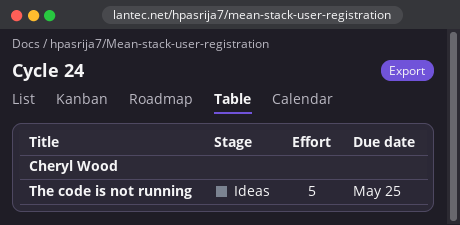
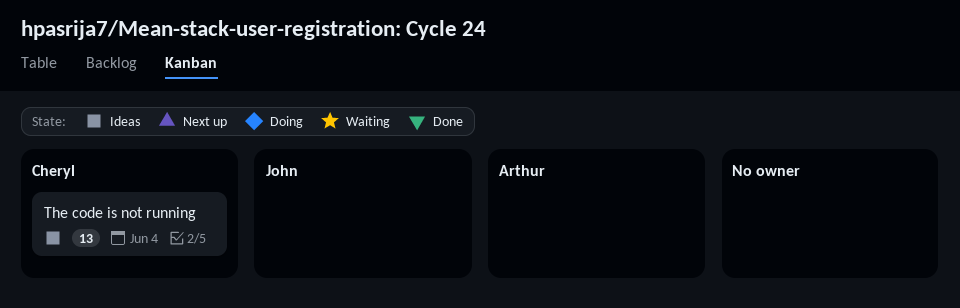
The code is not running, estimate: 5 -> 13
The code is not running, due: May 25 -> Jun 4

